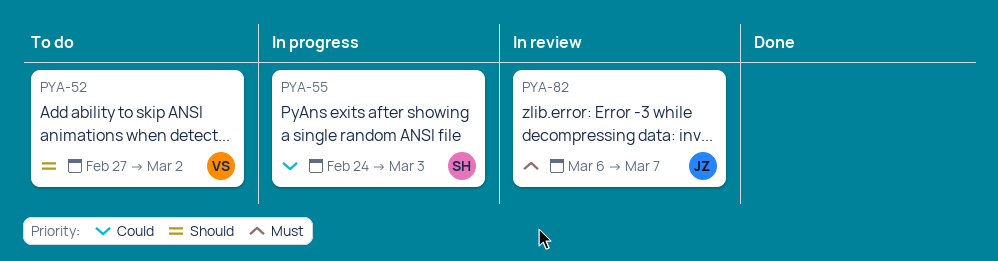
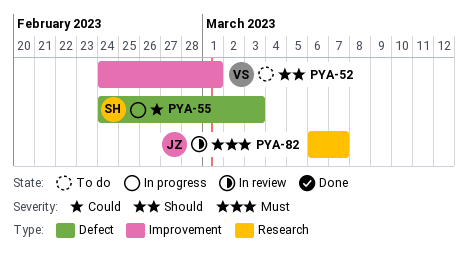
PYA-52, start: Feb 27 -> Feb 24
PYA-52, due: Mar 2 -> Mar 1

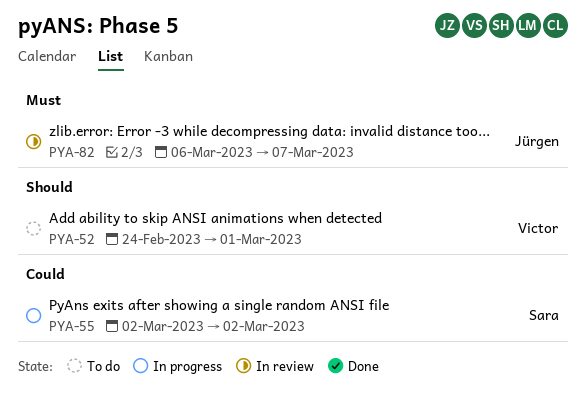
PYA-55, start: Feb 24 -> Mar 2
PYA-55, due: Mar 3 -> Mar 2

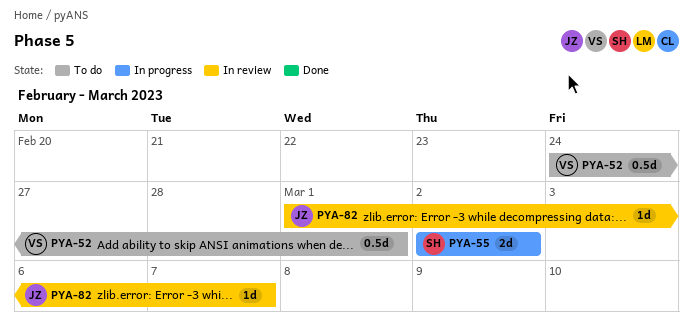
PYA-82, start: Mar 6 -> Mar 1

